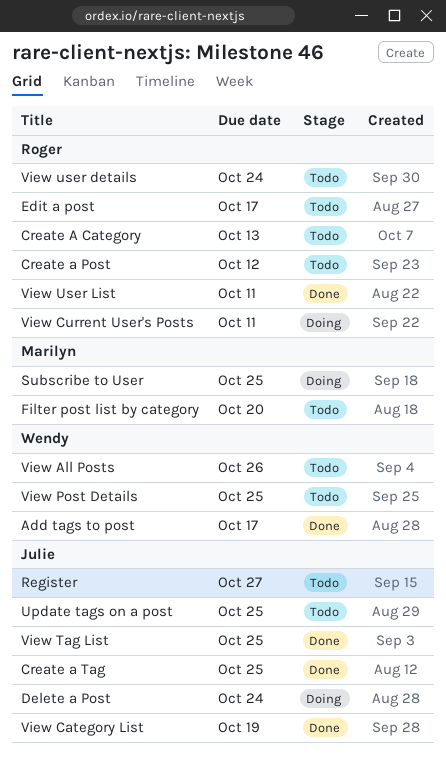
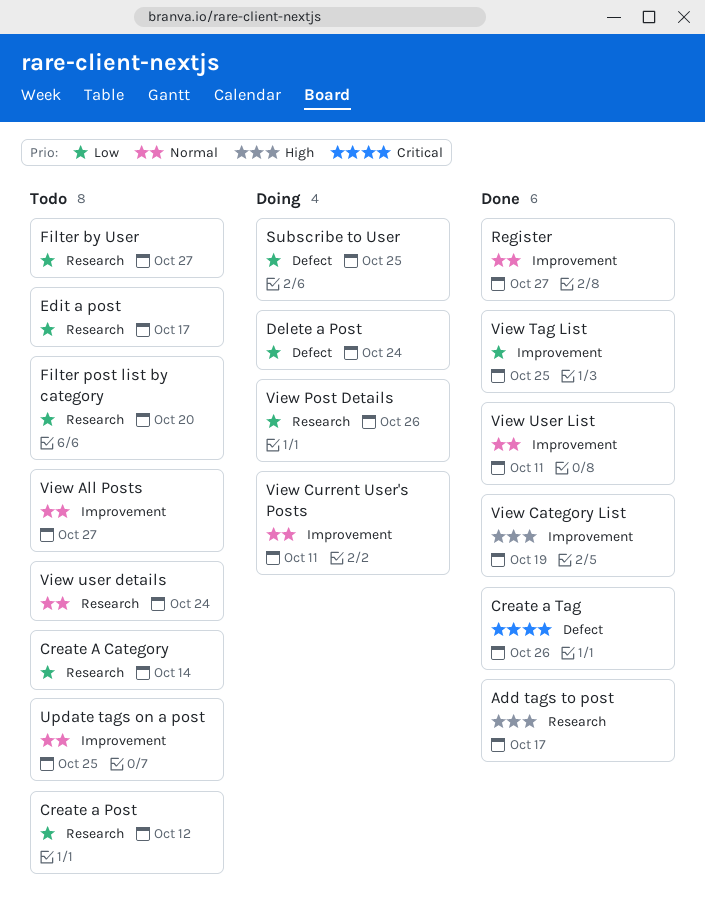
Create A Category, due: Oct 13 -> Oct 14
Create a Tag, due: Oct 25 -> Oct 26
Filter by User: none -> present
Register, status: Todo -> Done
View All Posts, due: Oct 26 -> Oct 27
View Post Details, status: Todo -> Doing
View Post Details, due: Oct 25 -> Oct 26

